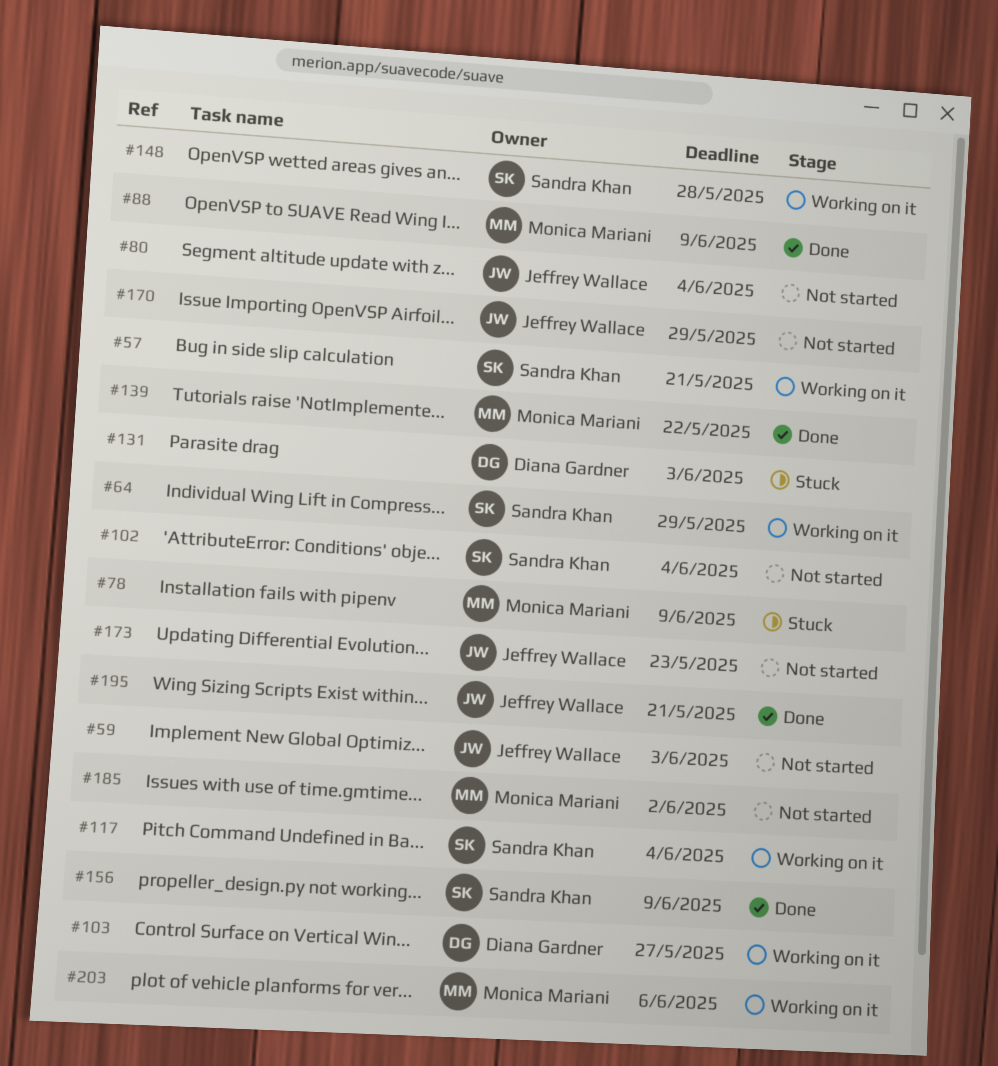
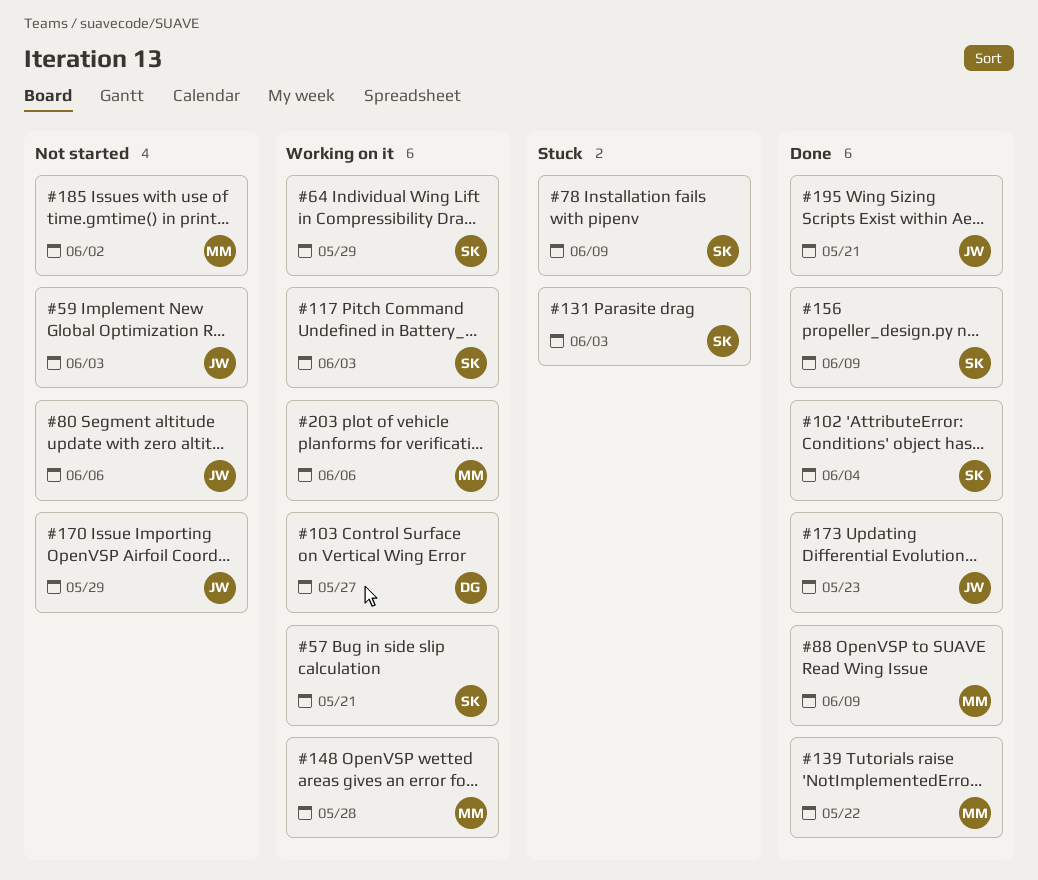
#78, owner: Monica Mariani -> Sandra Khan
#80, due: Jun 4 -> Jun 6
#102, status: Not started -> Done
#117, due: Jun 4 -> Jun 3
#131, owner: Diana Gardner -> Sandra Khan
#148, owner: Sandra Khan -> Monica Mariani
#173, status: Not started -> Done

